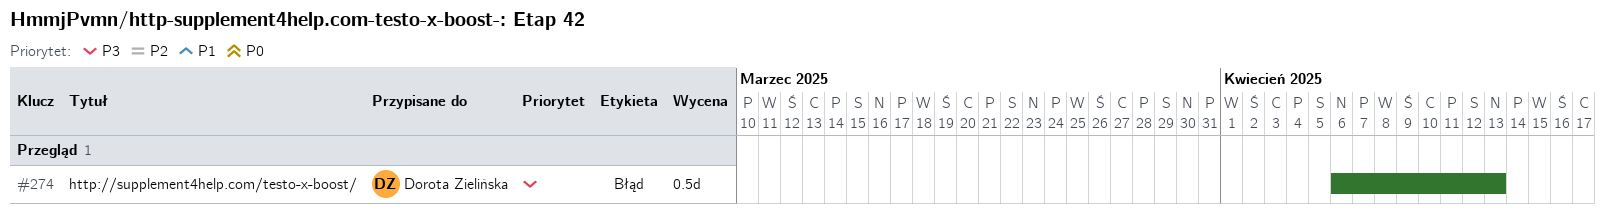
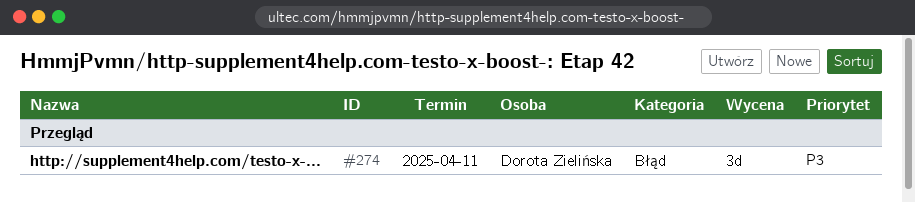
#274, estimate: 0.5d -> 3d
#274, due: Apr 13 -> Apr 11

